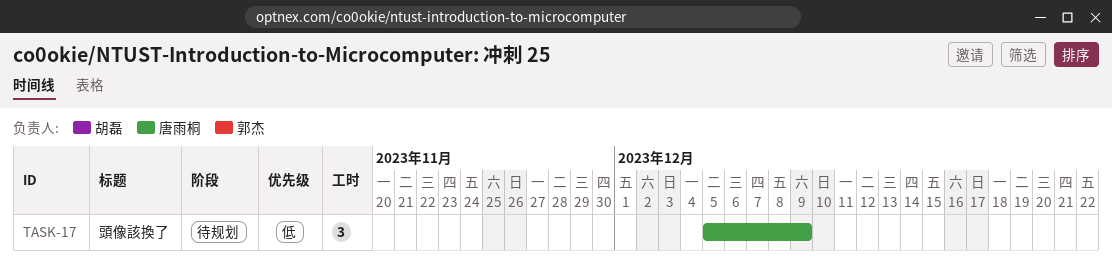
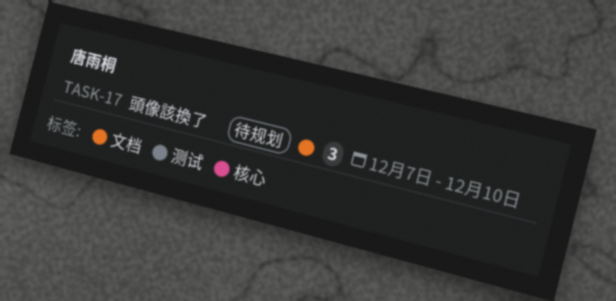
TASK-17, start: Dec 5 -> Dec 7
TASK-17, due: Dec 9 -> Dec 10

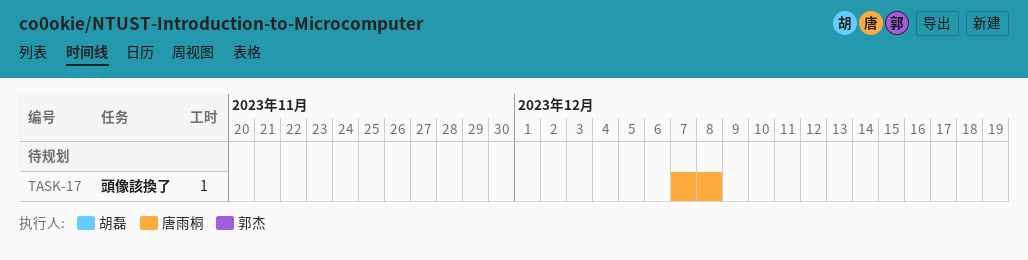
TASK-17, estimate: 3 -> 1
TASK-17, due: Dec 10 -> Dec 8

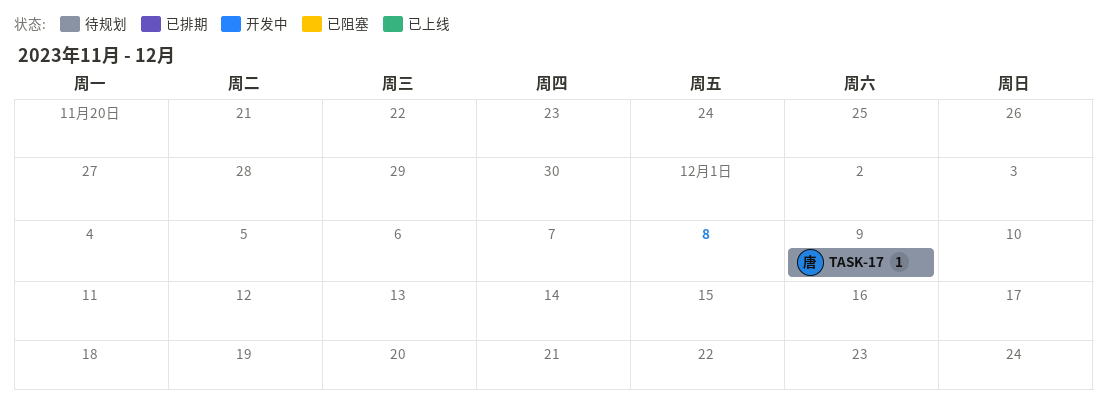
TASK-17, start: Dec 7 -> Dec 9
TASK-17, due: Dec 8 -> Dec 9

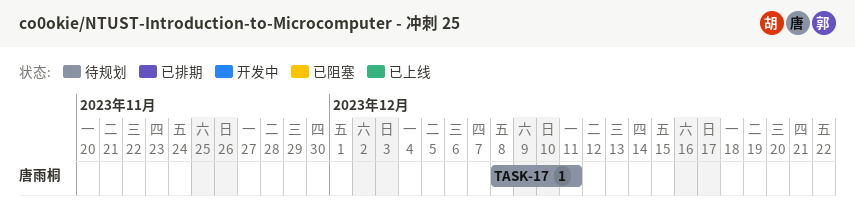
TASK-17, start: Dec 9 -> Dec 8
TASK-17, due: Dec 9 -> Dec 11

